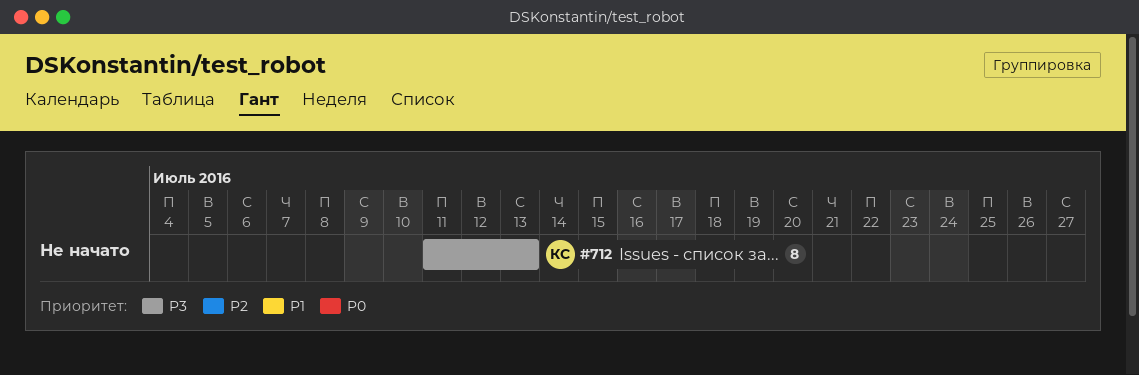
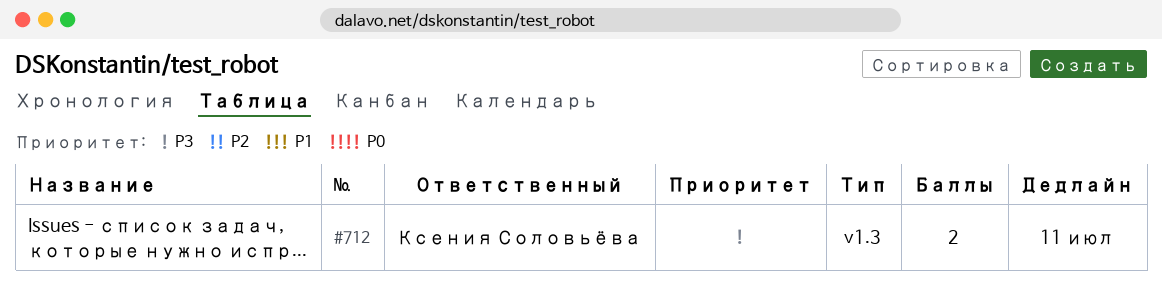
#712, estimate: 8 -> 2
#712, due: Jul 13 -> Jul 11

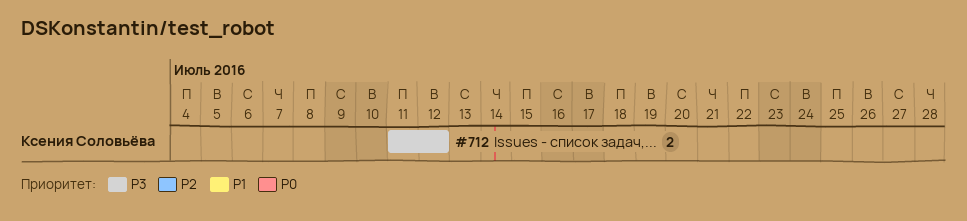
#712, due: Jul 11 -> Jul 12

